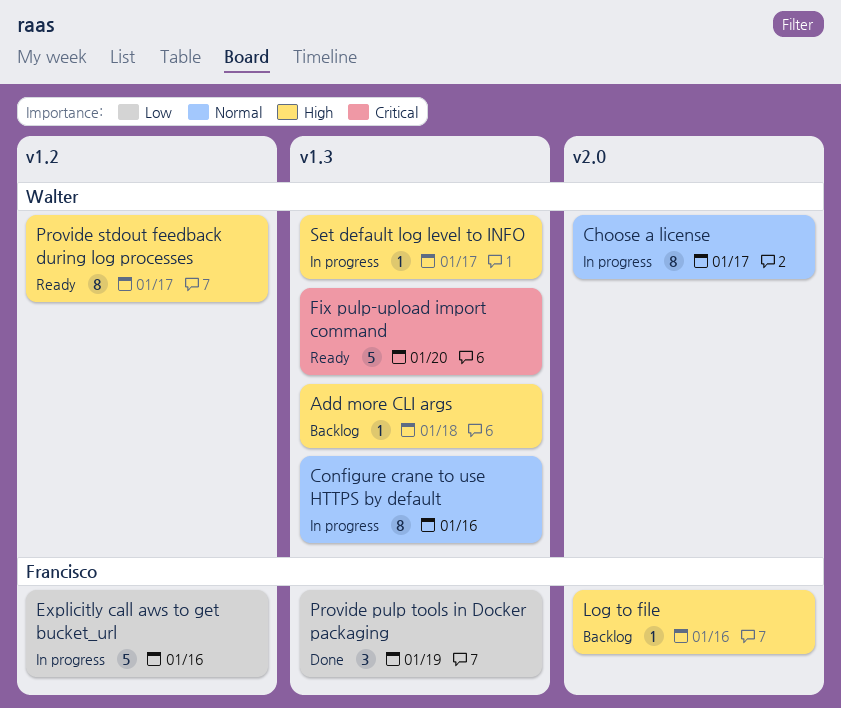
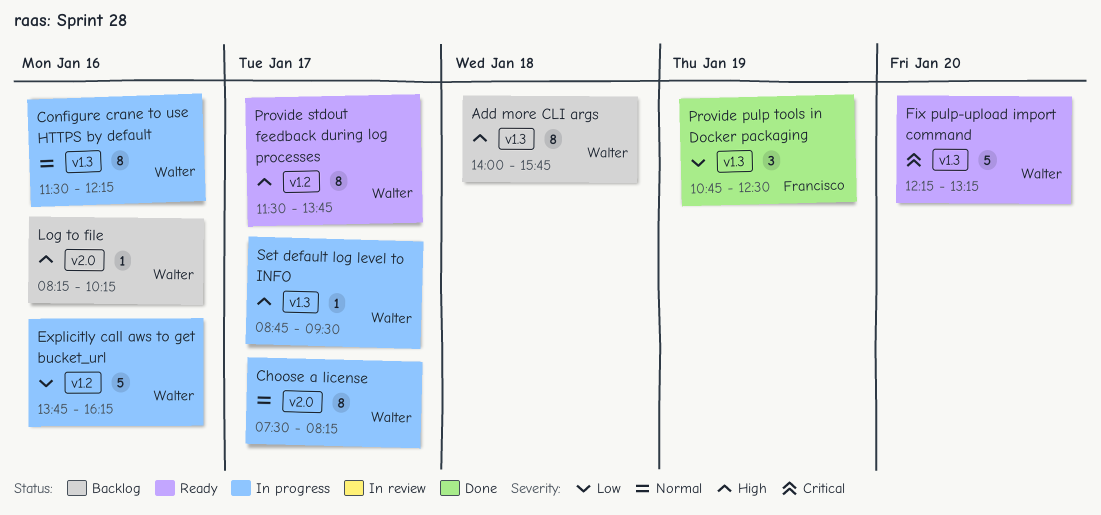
Add more CLI args, estimate: 1 -> 8
Explicitly call aws to get bucket_url, owner: Francisco -> Walter
Log to file, owner: Francisco -> Walter

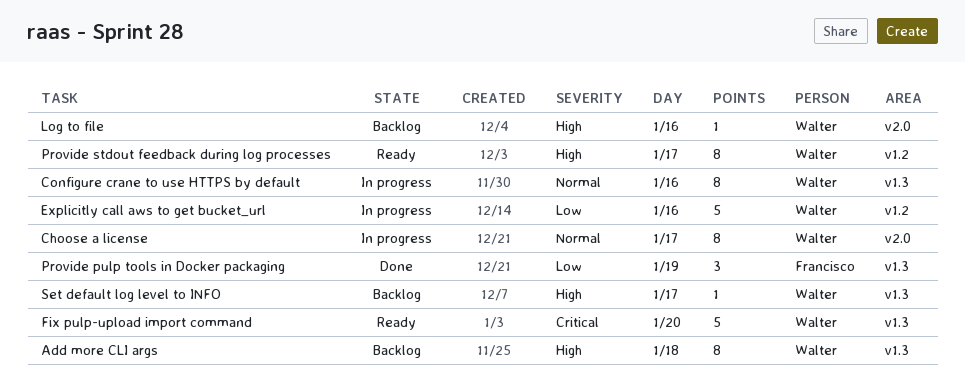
Set default log level to INFO, status: In progress -> Backlog

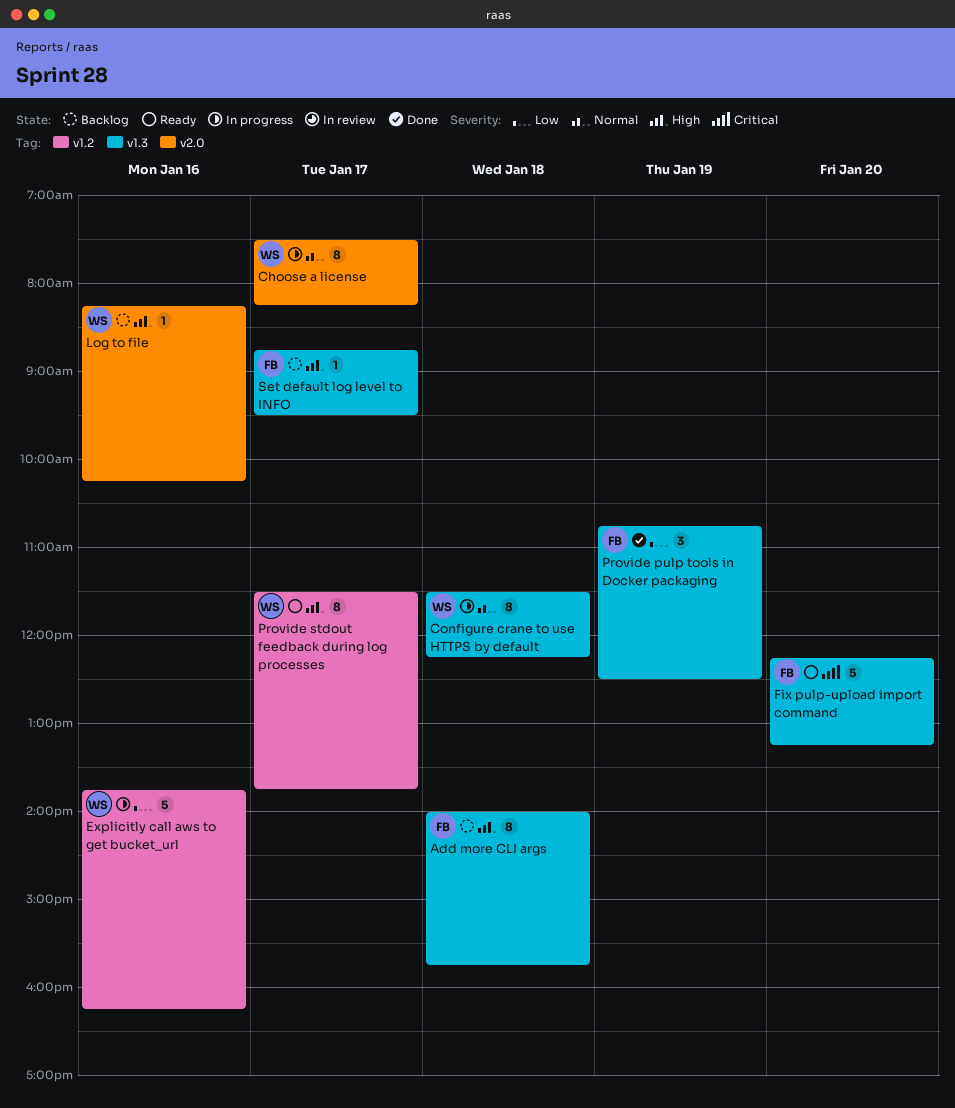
Add more CLI args, owner: Walter -> Francisco
Configure crane to use HTTPS by default, day: Jan 16 -> Jan 18
Fix pulp-upload import command, owner: Walter -> Francisco
Set default log level to INFO, owner: Walter -> Francisco

